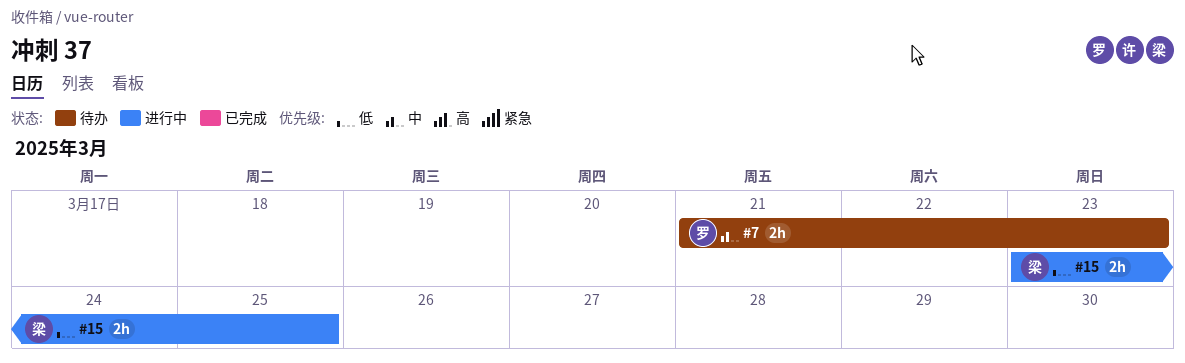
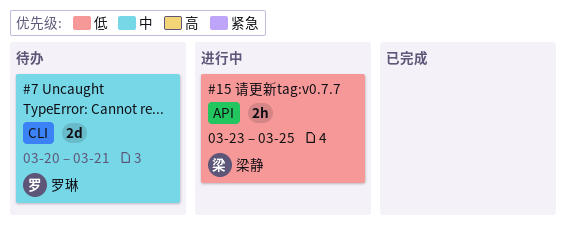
#7, estimate: 2h -> 2d
#7, start: Mar 21 -> Mar 20
#7, due: Mar 23 -> Mar 21

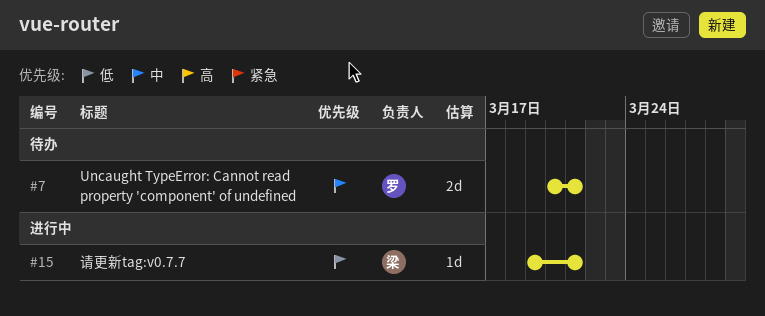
#15, estimate: 2h -> 1d
#15, start: Mar 23 -> Mar 19
#15, due: Mar 25 -> Mar 21

